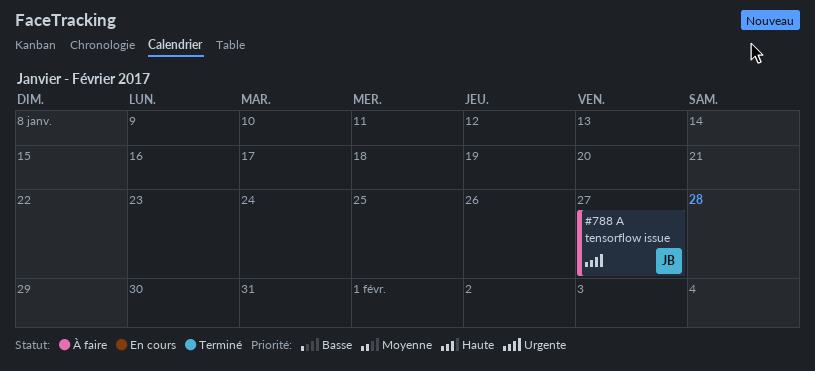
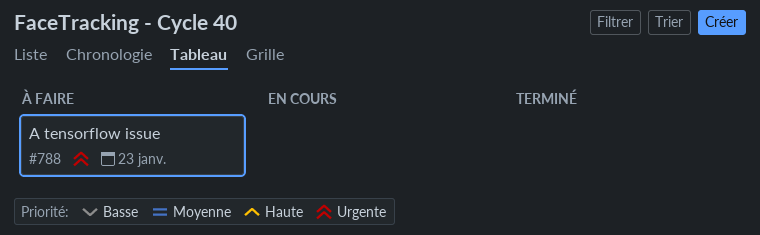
#788, due: Jan 27 -> Jan 23

